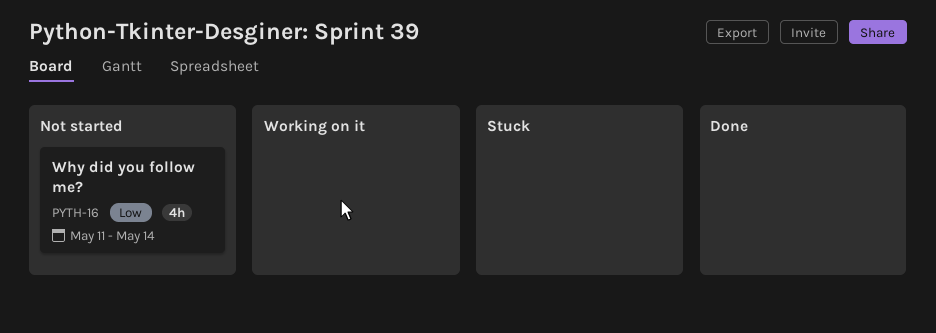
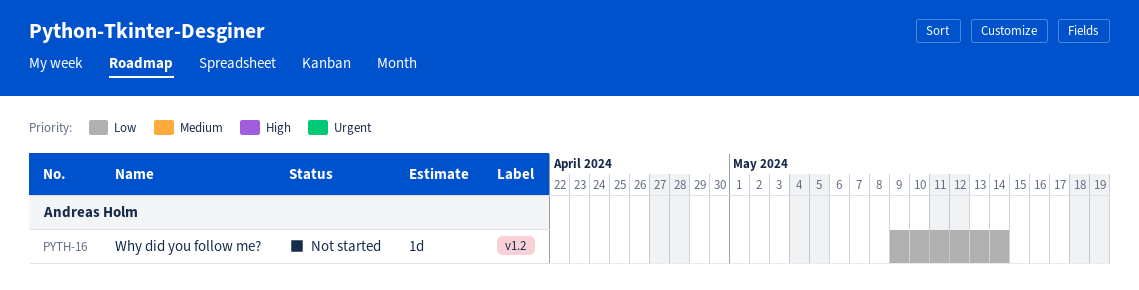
PYTH-16, estimate: 4h -> 1d
PYTH-16, start: May 11 -> May 9

